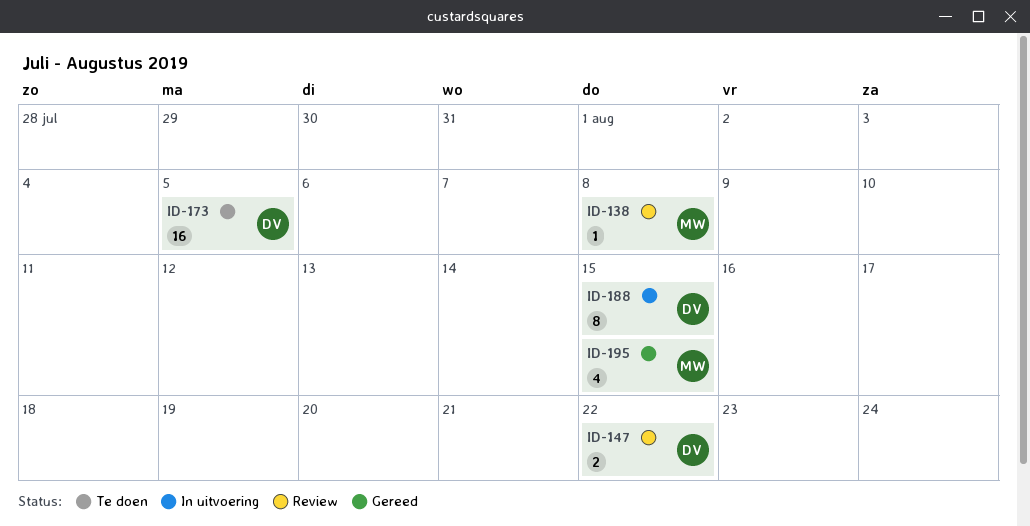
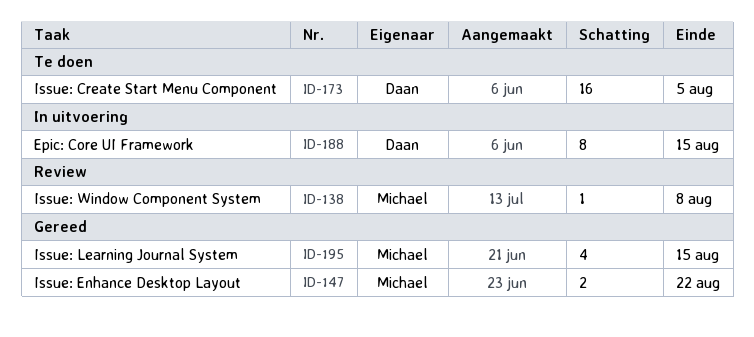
ID-147, status: Review -> Gereed
ID-147, owner: Daan -> Michael

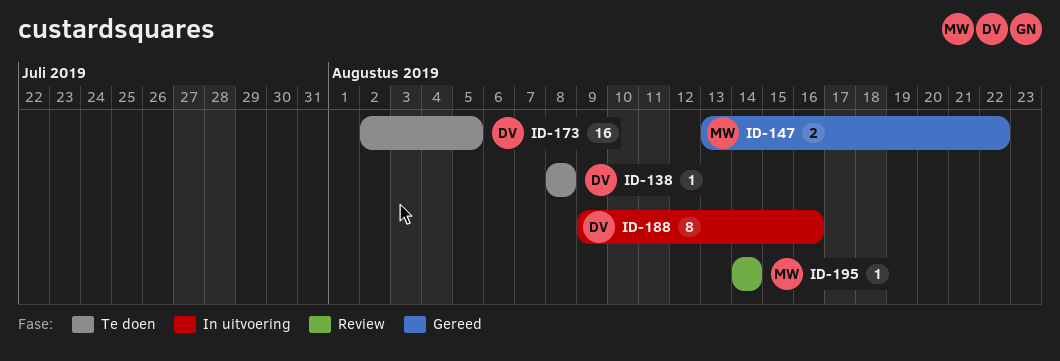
ID-138, status: Review -> Te doen
ID-138, owner: Michael -> Daan
ID-188, due: Aug 15 -> Aug 16
ID-195, status: Gereed -> Review
ID-195, estimate: 4 -> 1
ID-195, due: Aug 15 -> Aug 14

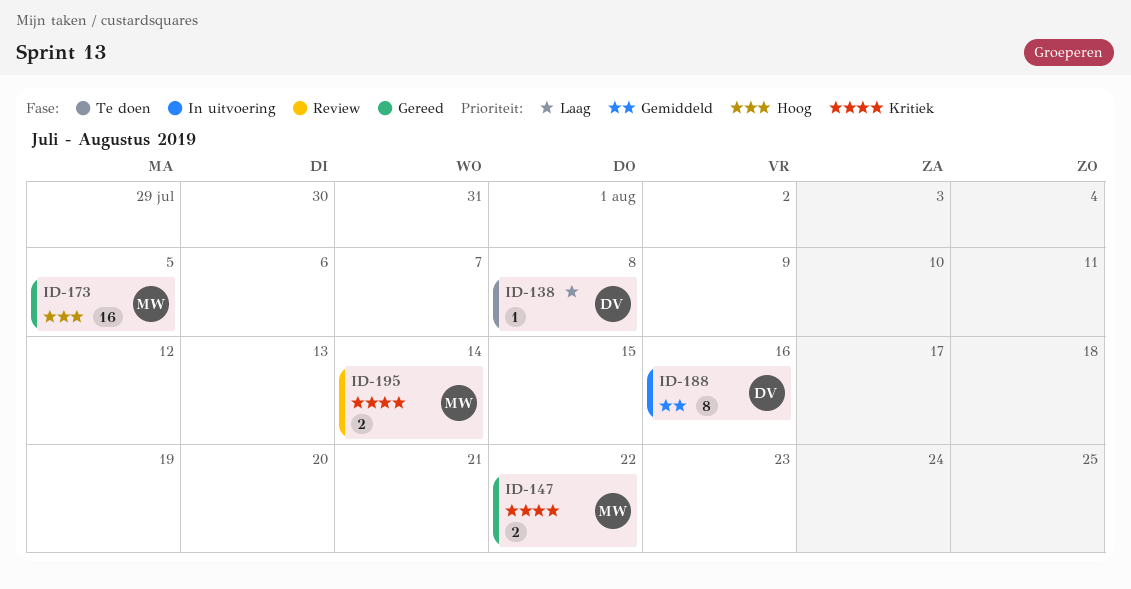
ID-173, status: Te doen -> Gereed
ID-173, owner: DV -> MW
ID-195, estimate: 1 -> 2

